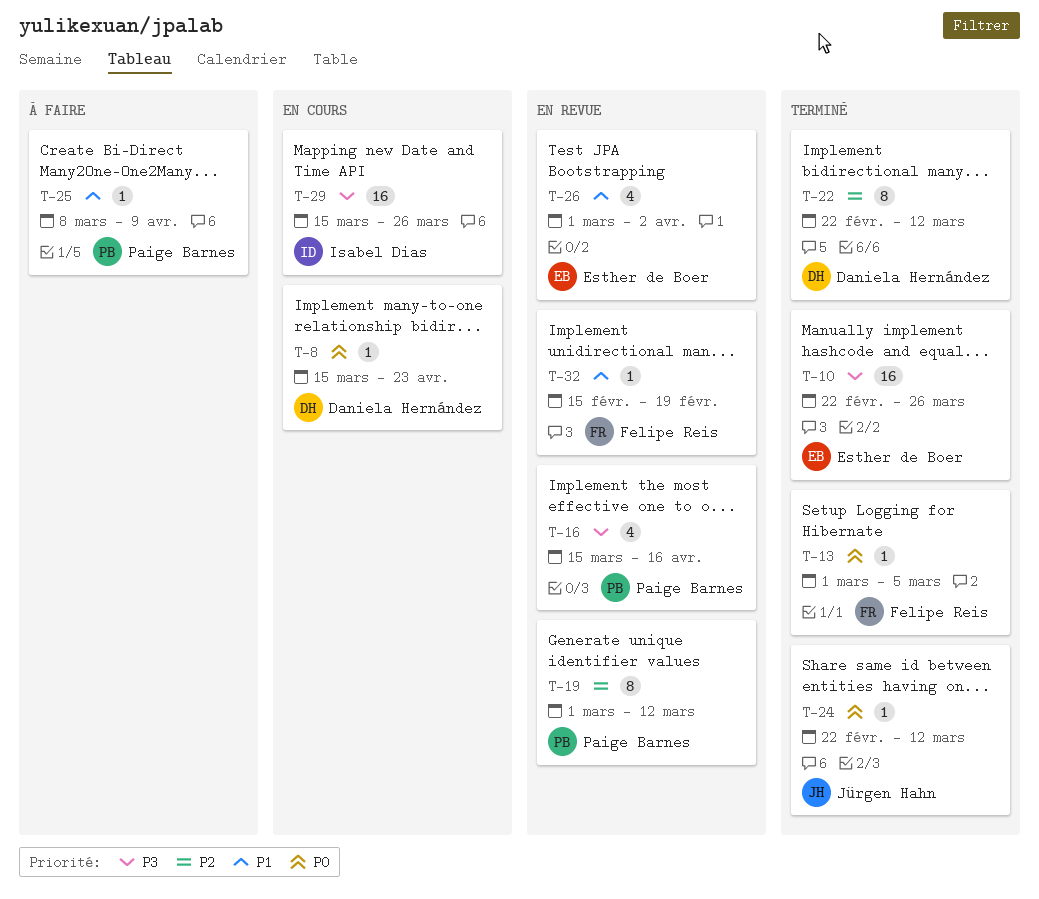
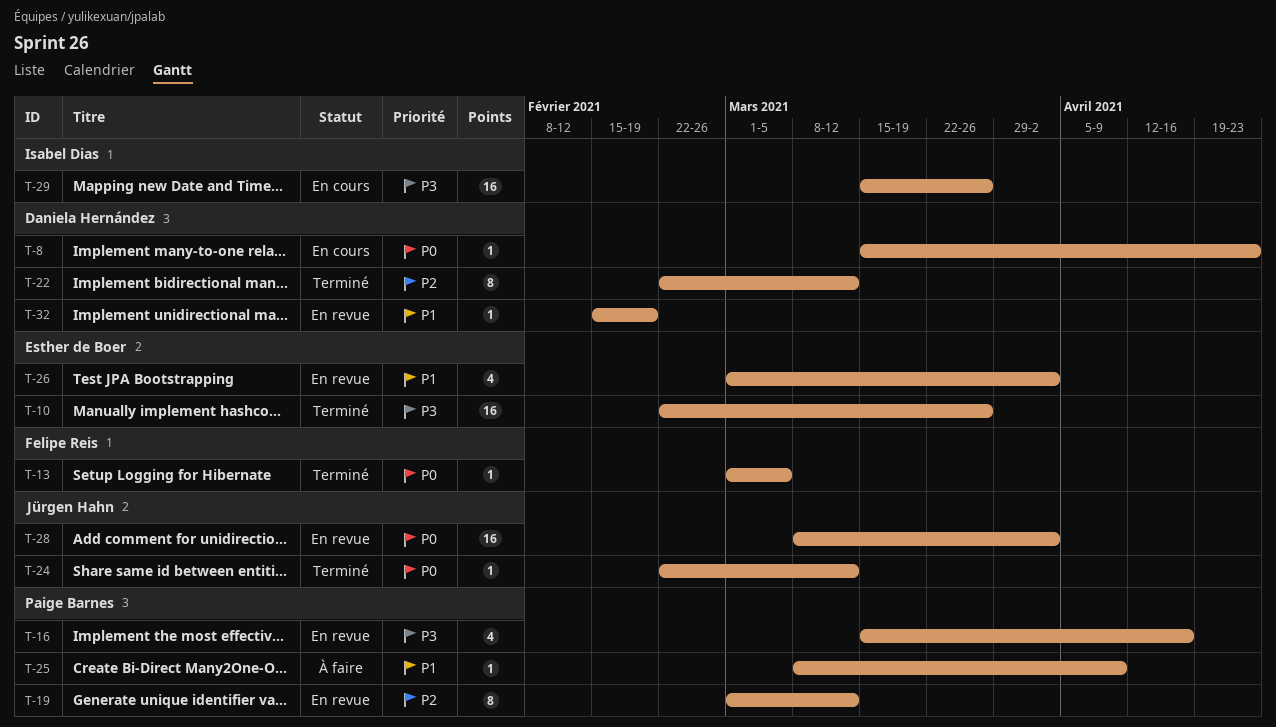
T-28: none -> present
T-32, owner: Felipe Reis -> Daniela Hernández

